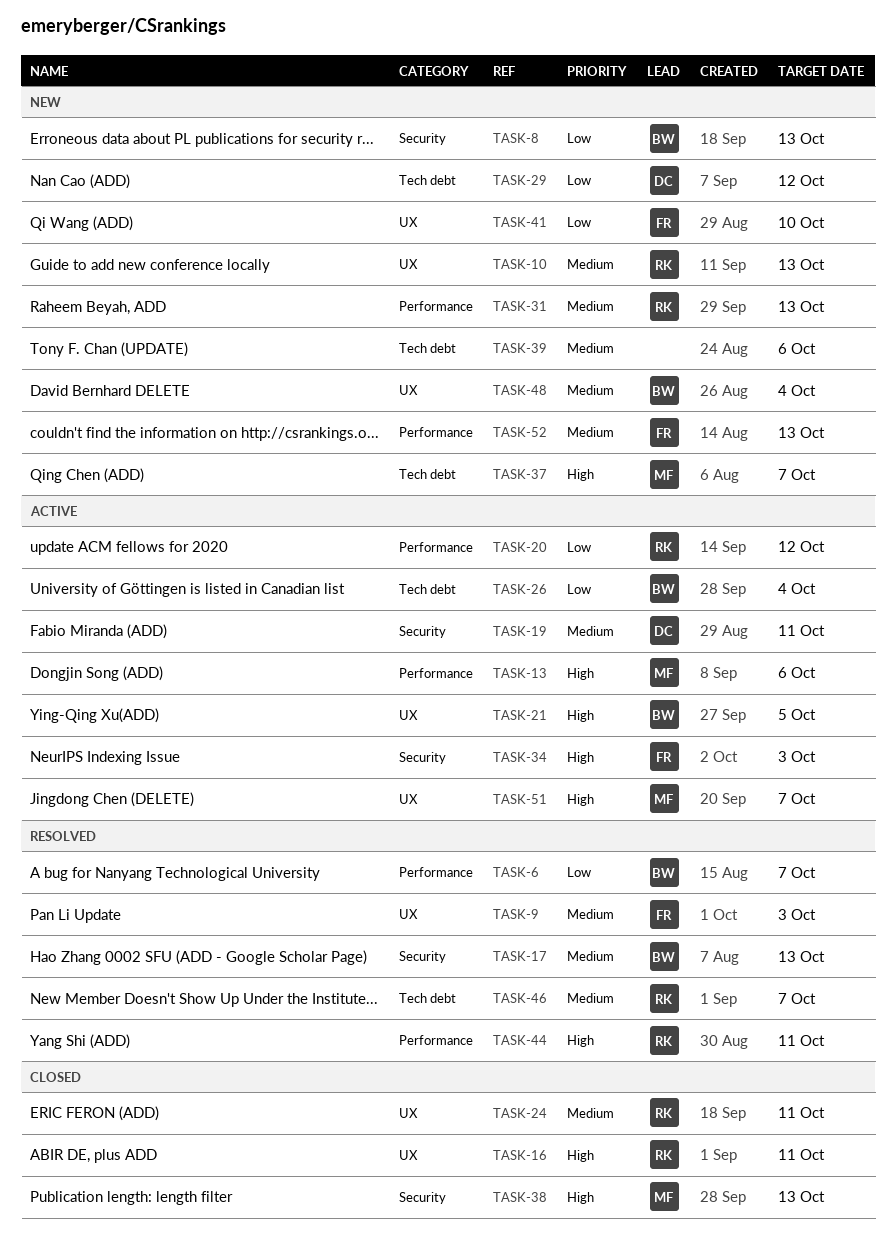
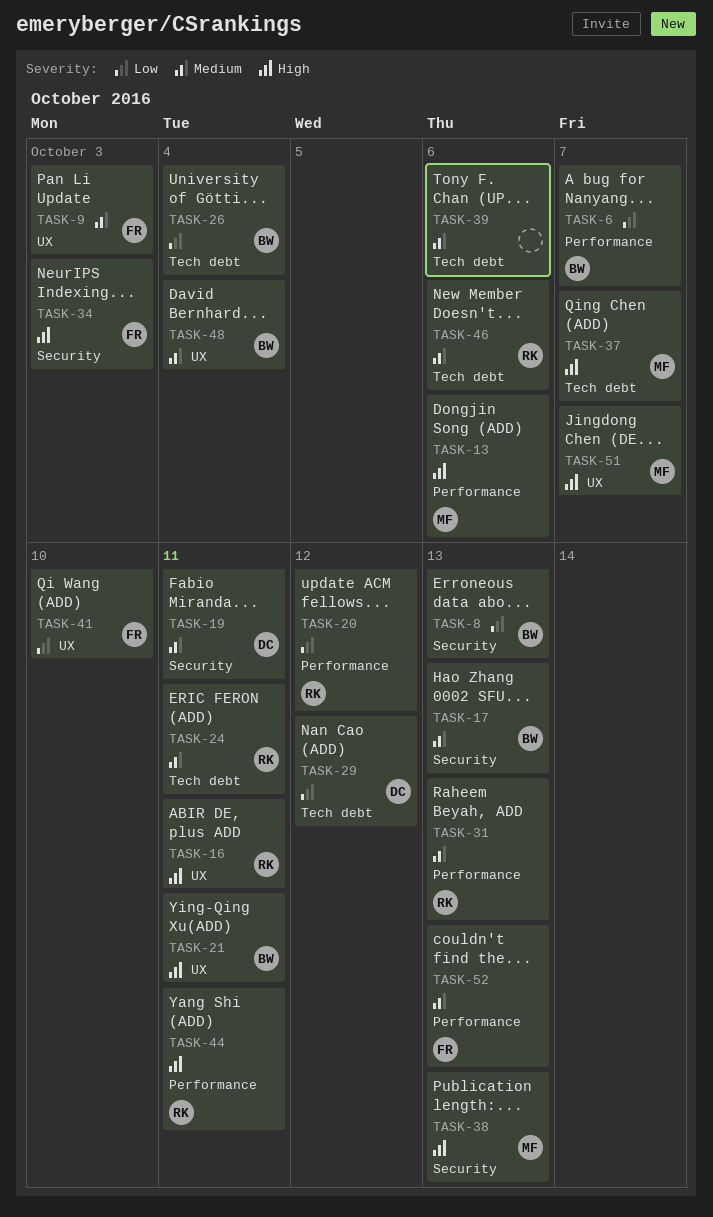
TASK-10: present -> none
TASK-21, due: Oct 5 -> Oct 11
TASK-24, label: UX -> Tech debt
TASK-46, due: Oct 7 -> Oct 6

